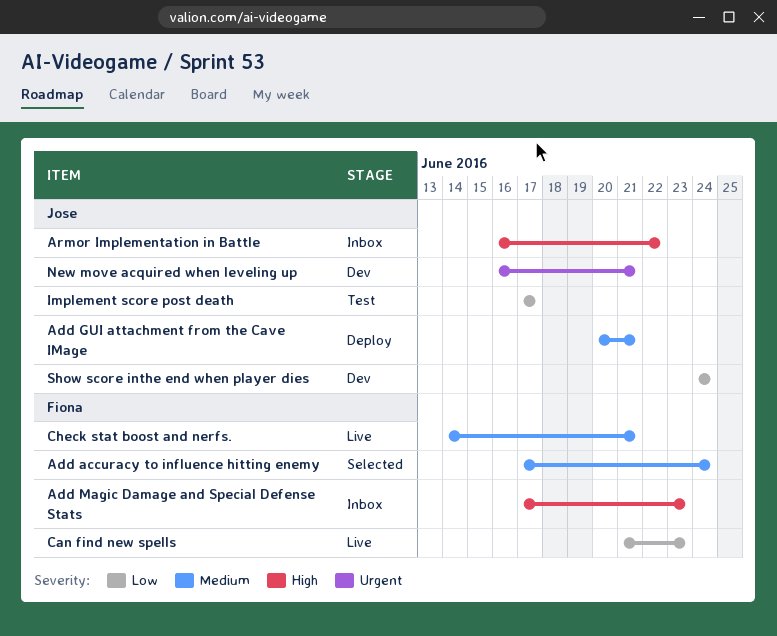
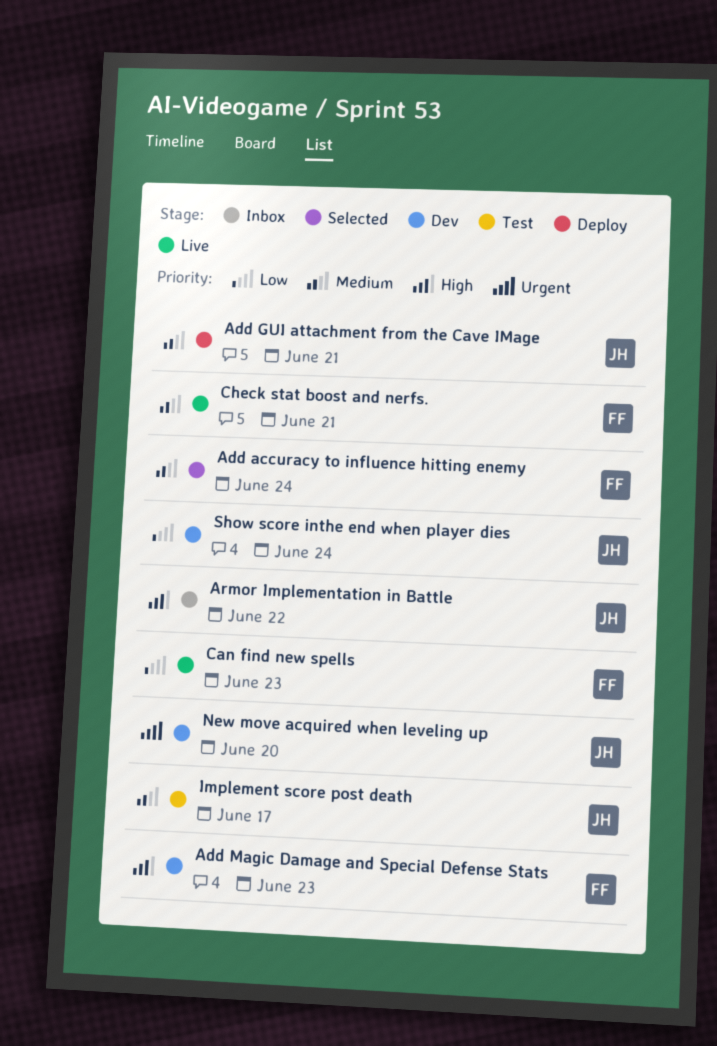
Add Magic Damage and Special Defense Stats, status: Inbox -> Dev
Implement score post death, priority: Low -> Medium
New move acquired when leveling up, due: Jun 21 -> Jun 20

